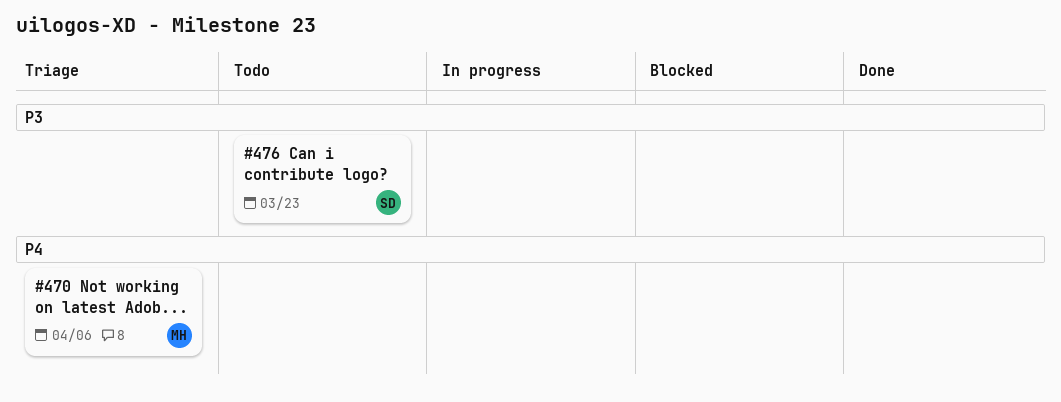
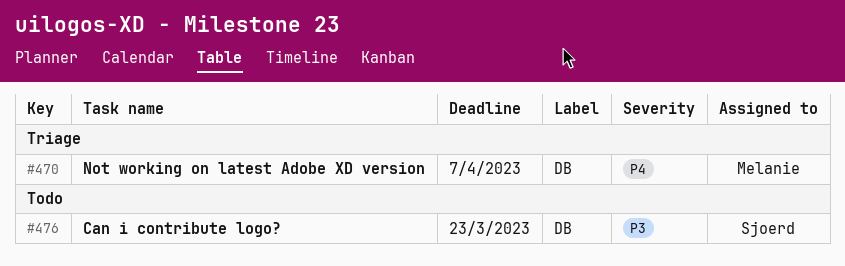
#470, due: Apr 6 -> Apr 7

